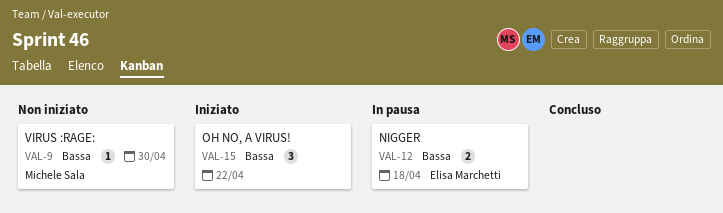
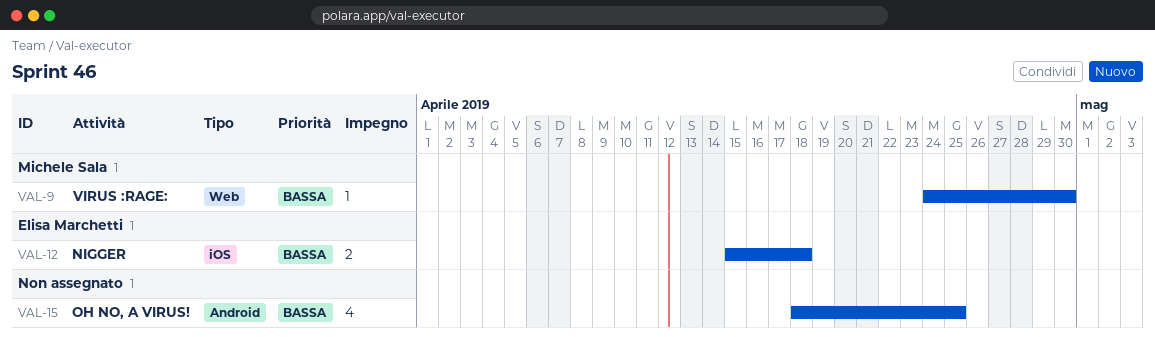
VAL-15, estimate: 3 -> 4
VAL-15, due: Apr 22 -> Apr 25

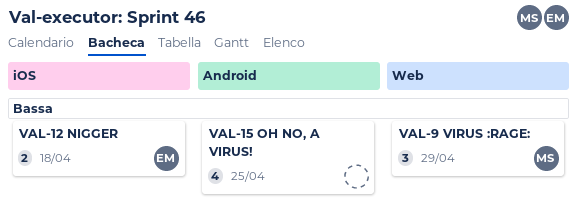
VAL-9, estimate: 1 -> 3
VAL-9, due: Apr 30 -> Apr 29

